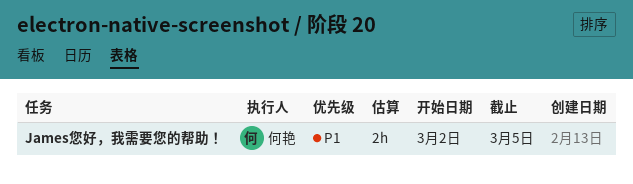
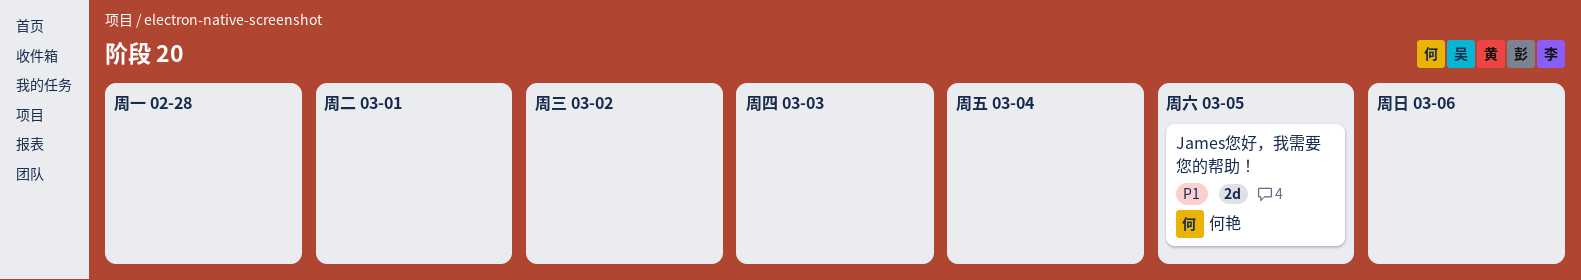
James您好，我需要您的帮助！, estimate: 2h -> 2d

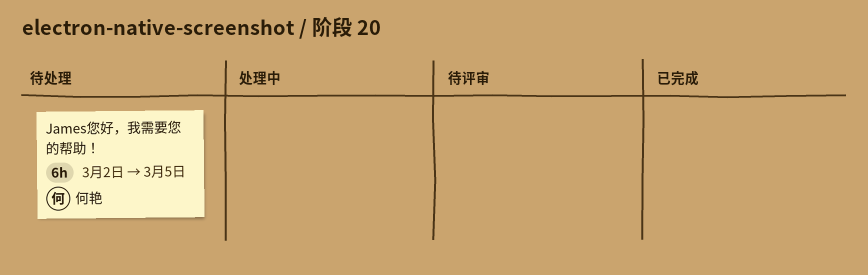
James您好，我需要您的帮助！, estimate: 2d -> 6h

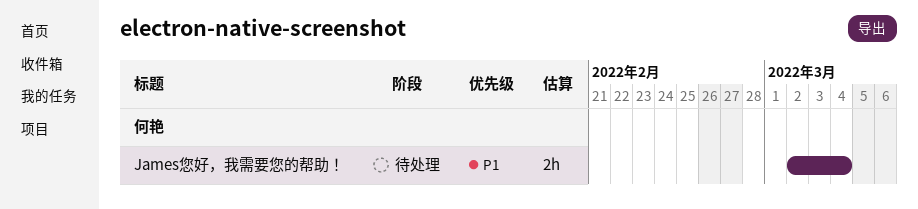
James您好，我需要您的帮助！, estimate: 6h -> 2h
James您好，我需要您的帮助！, due: Mar 5 -> Mar 4

